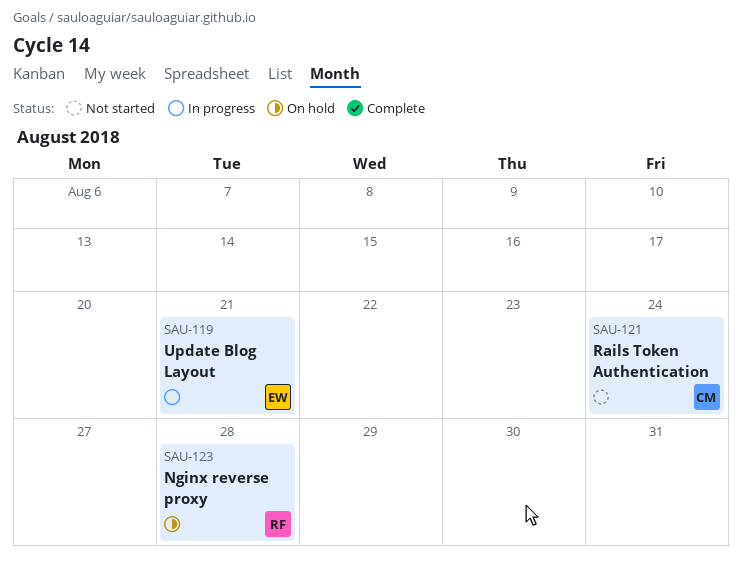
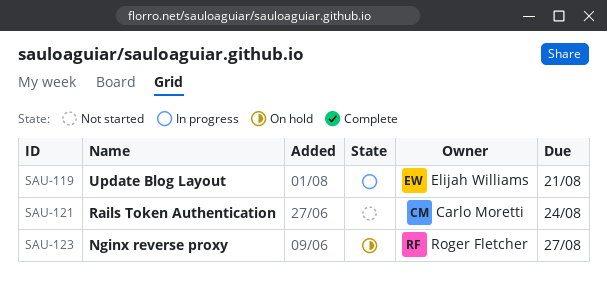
SAU-123, due: Aug 28 -> Aug 27

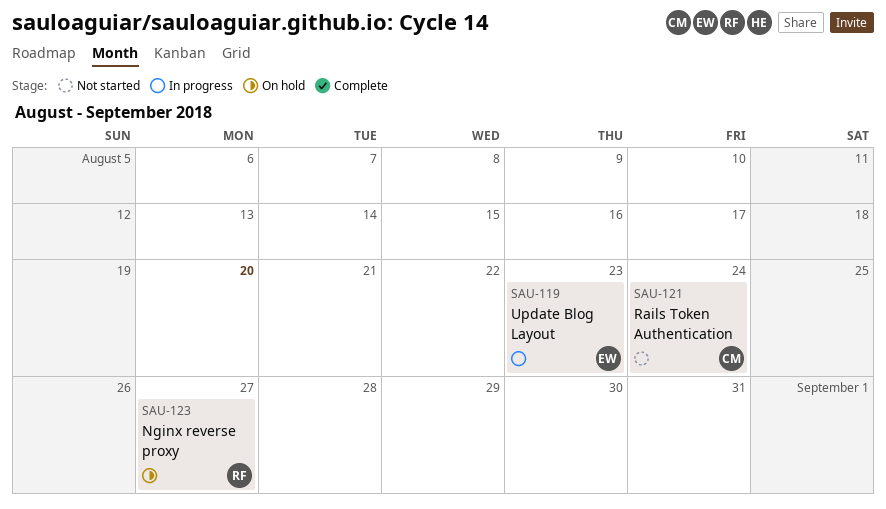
SAU-119, due: Aug 21 -> Aug 23

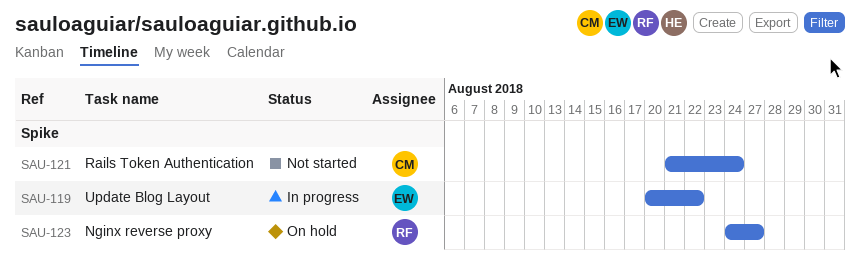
SAU-119, due: Aug 23 -> Aug 22

